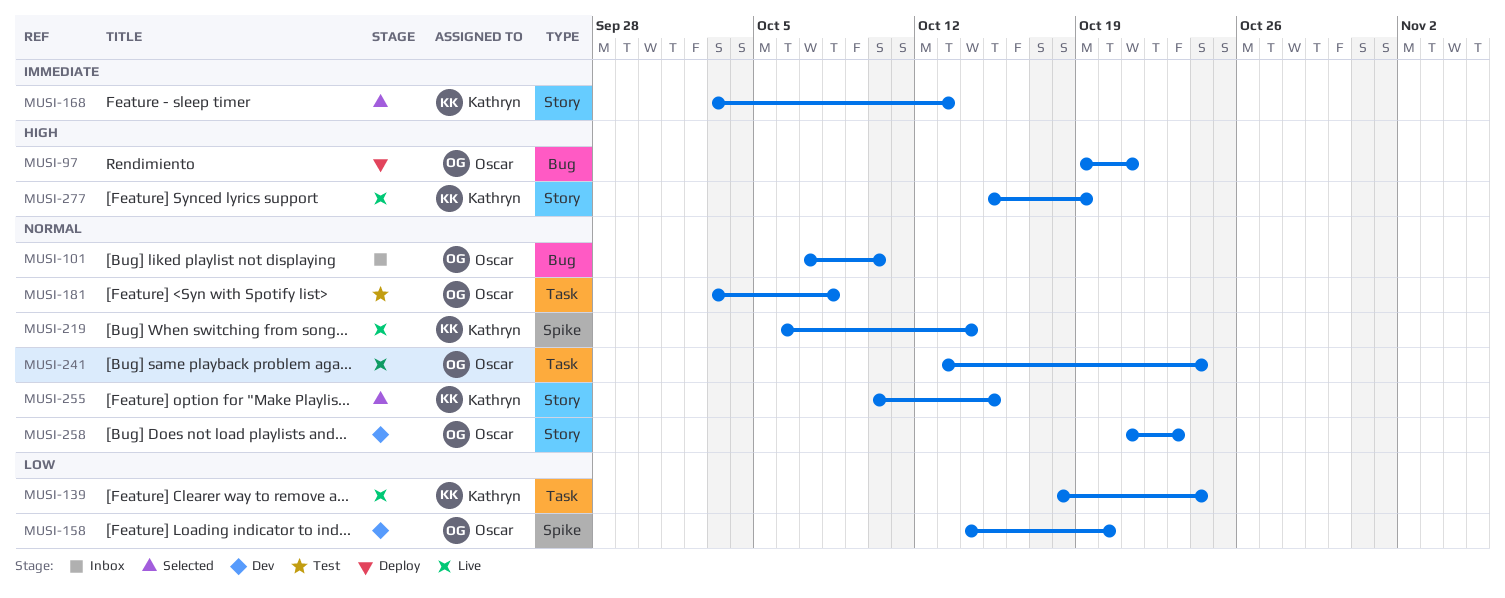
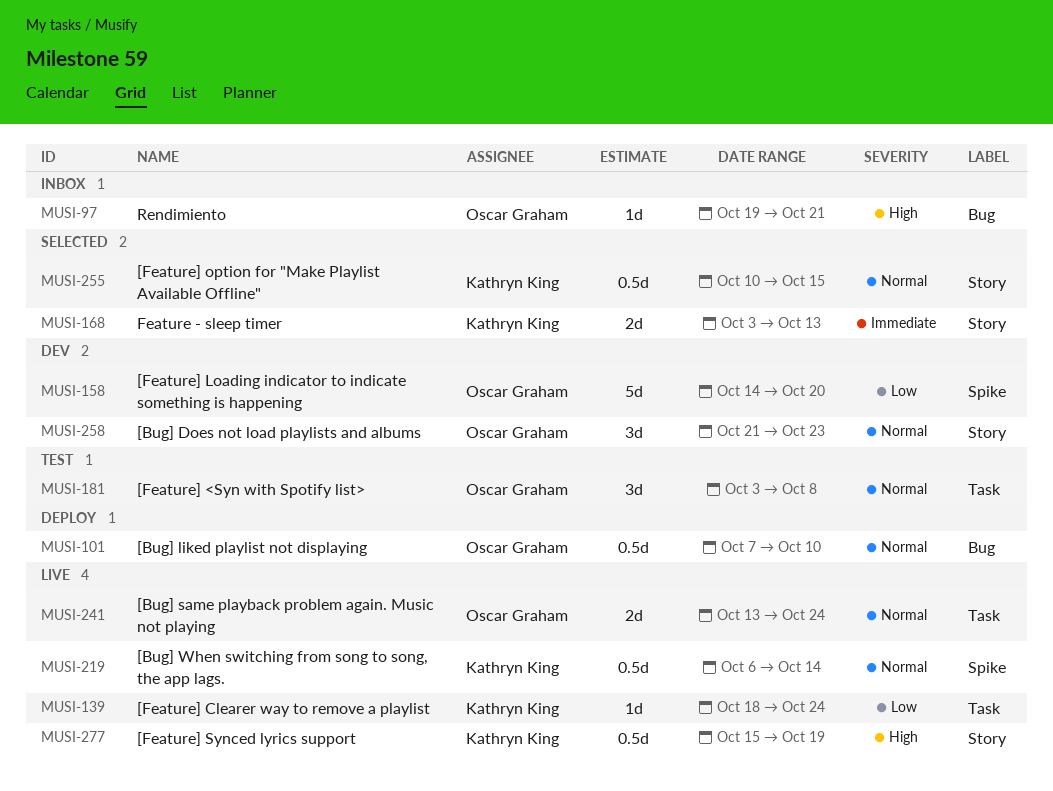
MUSI-97, status: Deploy -> Inbox
MUSI-101, status: Inbox -> Deploy

